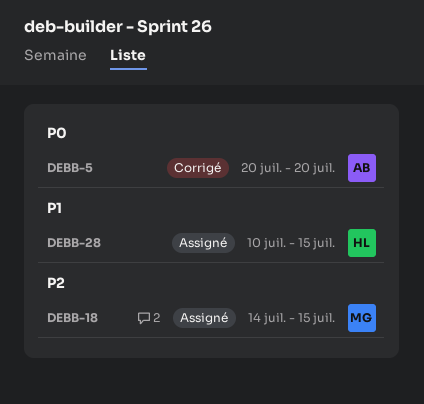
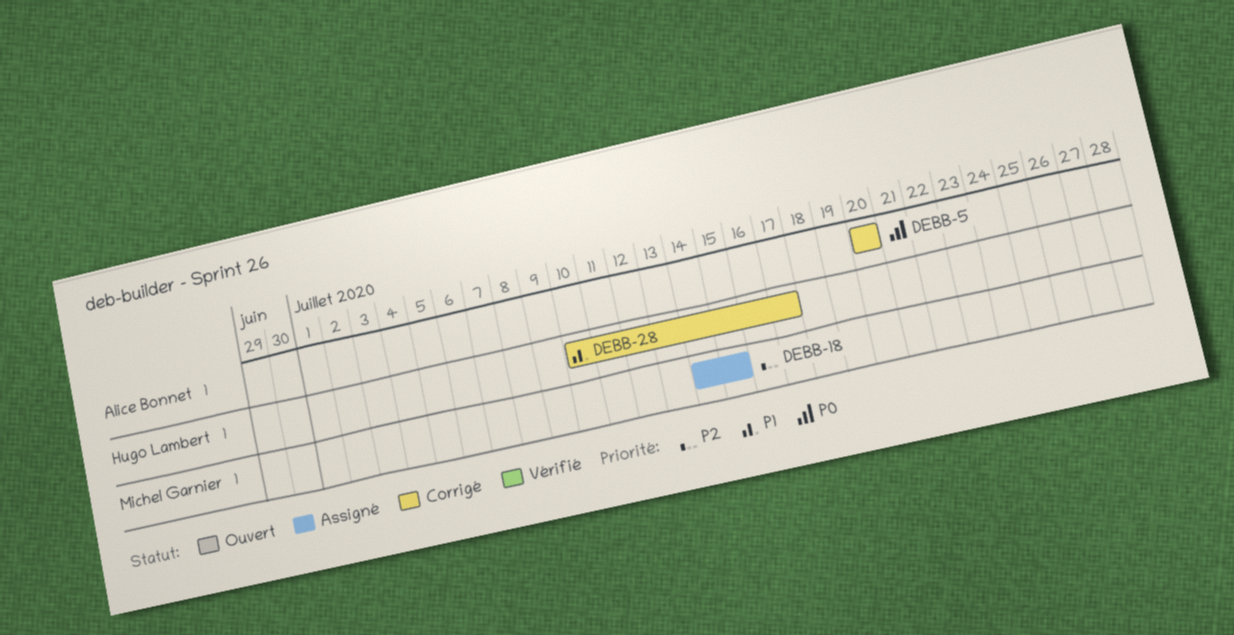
DEBB-28, status: Assigné -> Corrigé
DEBB-28, due: Jul 15 -> Jul 17

